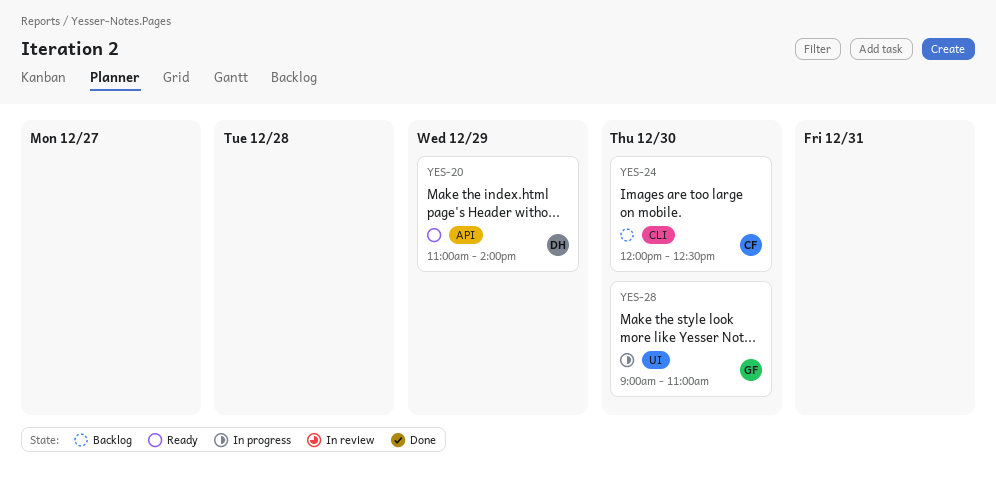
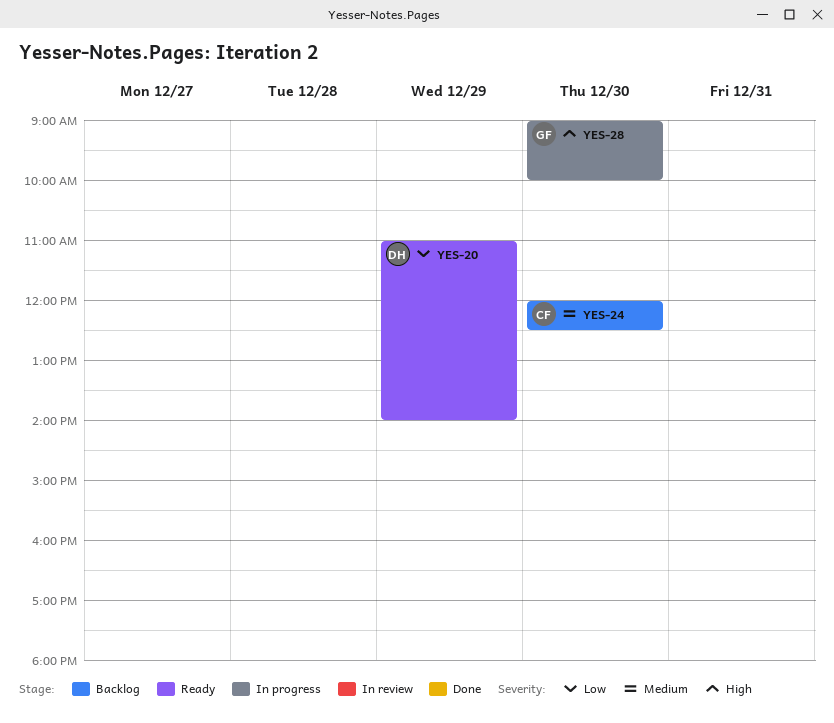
YES-28, ends: 11:00 -> 10:00

